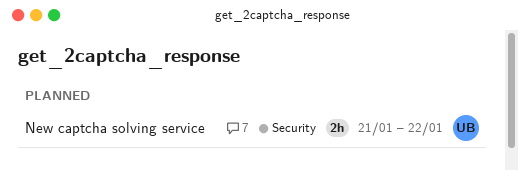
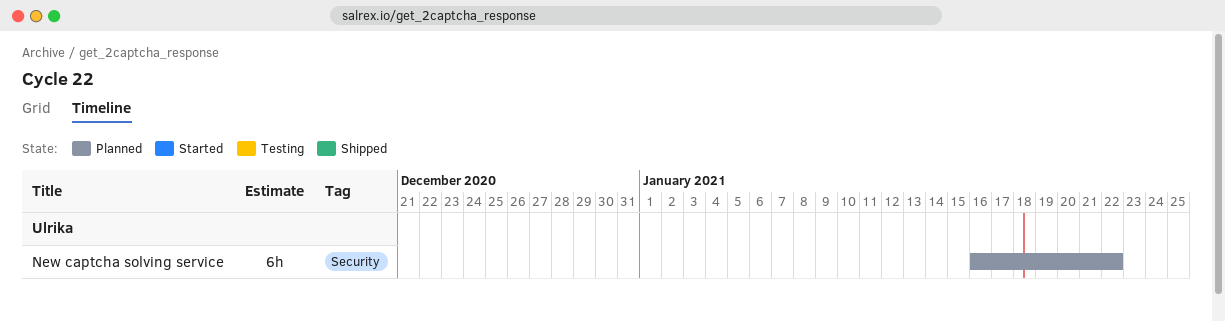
New captcha solving service, estimate: 2h -> 6h
New captcha solving service, start: Jan 21 -> Jan 16

